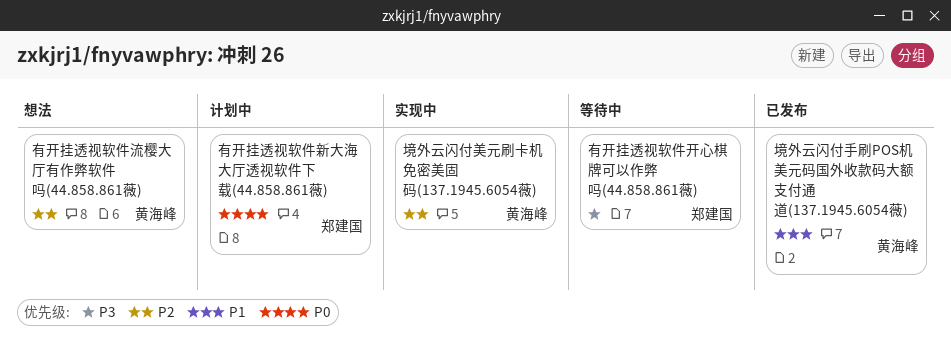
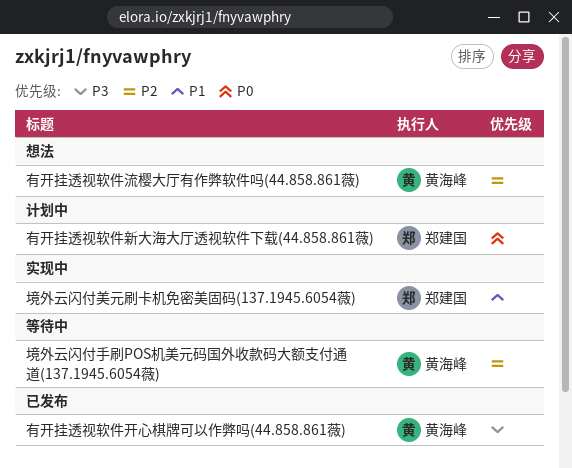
境外云闪付手刷POS机美元码国外收款码大额支付通道(137.1945.6054薇), status: 已发布 -> 等待中
境外云闪付手刷POS机美元码国外收款码大额支付通道(137.1945.6054薇), priority: P1 -> P2
境外云闪付美元刷卡机免密美固码(137.1945.6054薇), owner: 黄海峰 -> 郑建国
境外云闪付美元刷卡机免密美固码(137.1945.6054薇), priority: P2 -> P1
有开挂透视软件开心棋牌可以作弊吗(44.858.861薇), status: 等待中 -> 已发布
有开挂透视软件开心棋牌可以作弊吗(44.858.861薇), owner: 郑建国 -> 黄海峰

